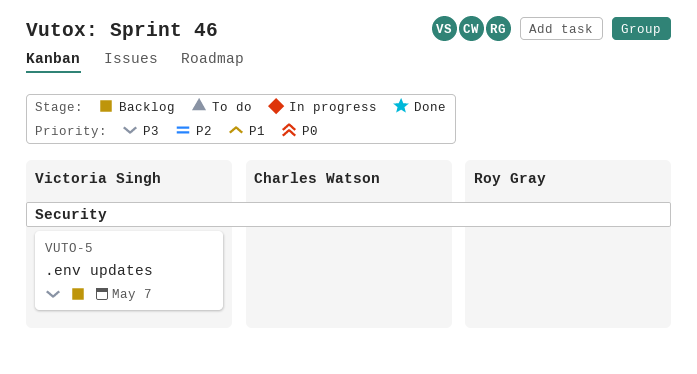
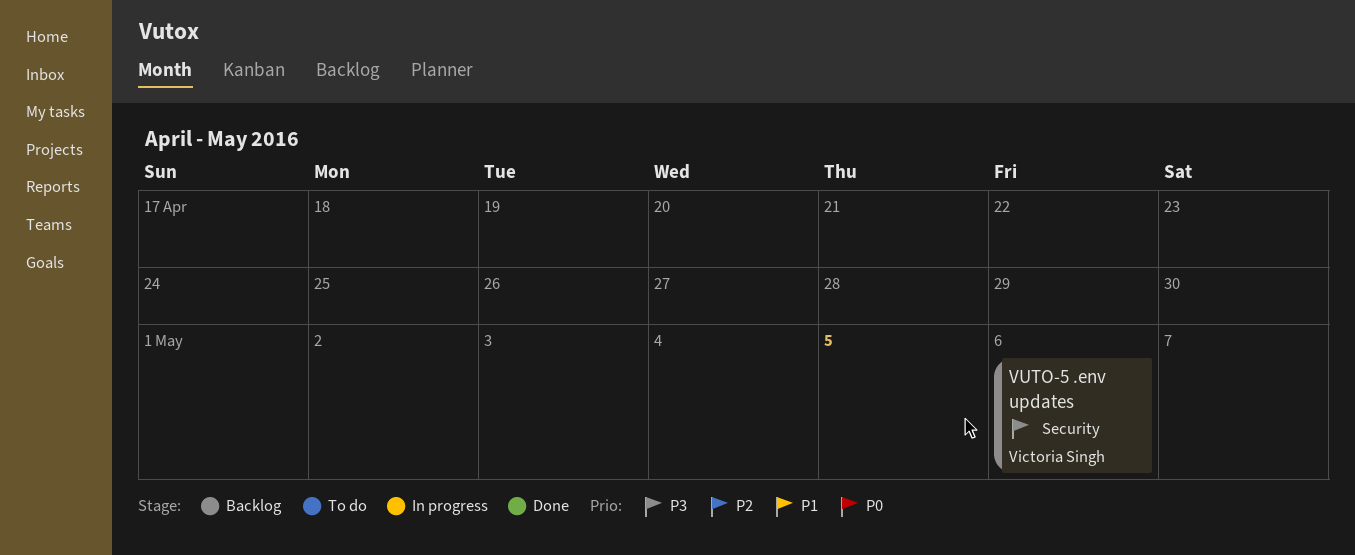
VUTO-5, due: May 7 -> May 6

